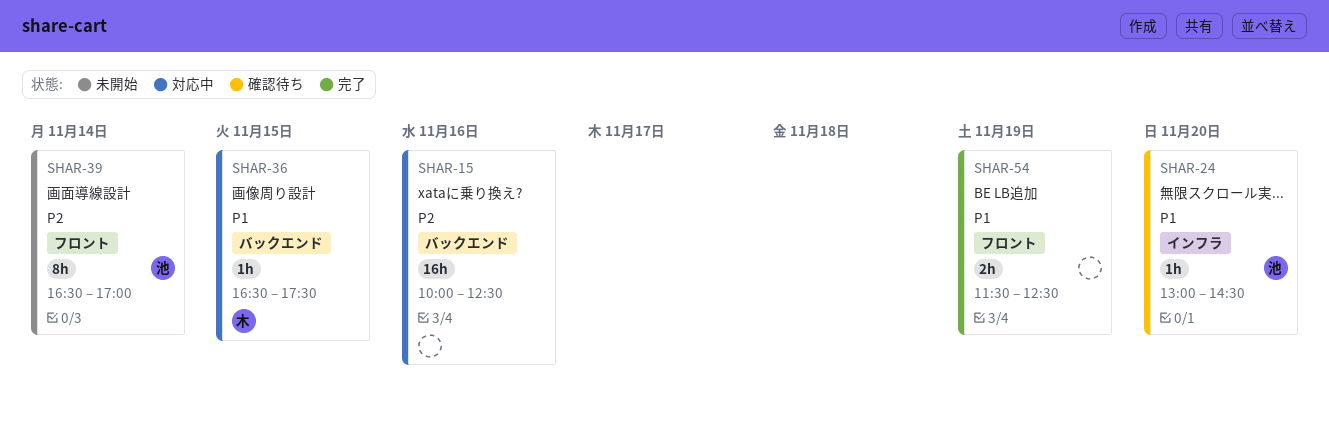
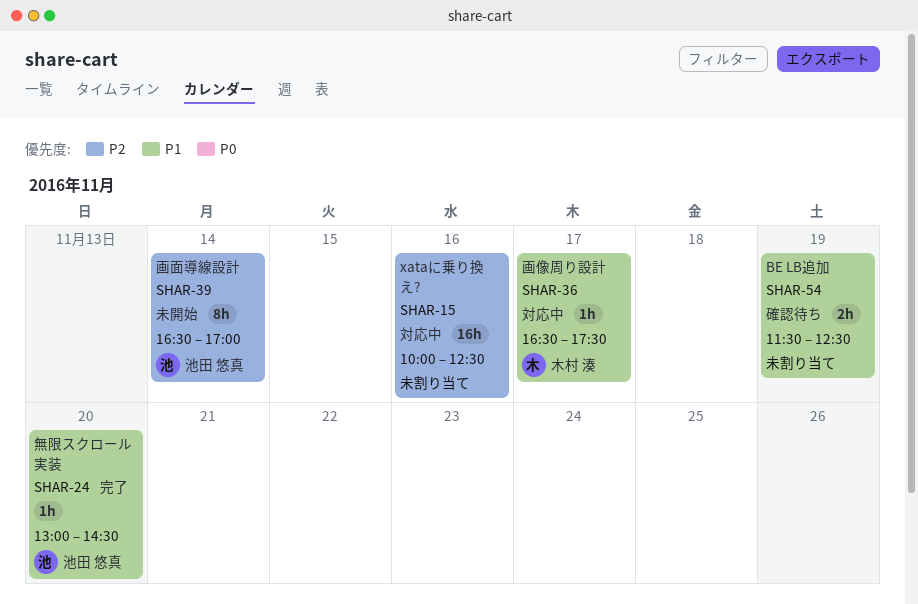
SHAR-24, status: 確認待ち -> 完了
SHAR-36, day: Nov 15 -> Nov 17
SHAR-54, status: 完了 -> 確認待ち

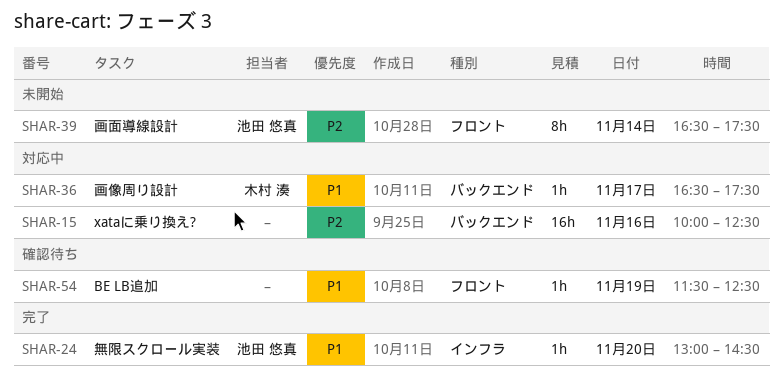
SHAR-39, ends: 17:00 -> 17:30
SHAR-54, estimate: 2h -> 1h

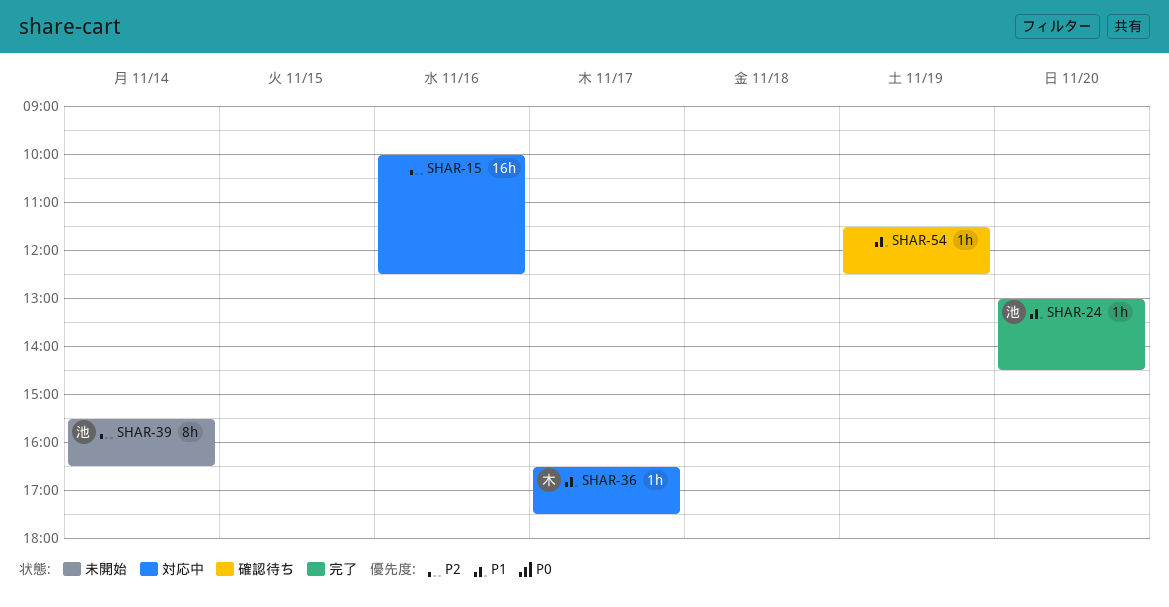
SHAR-39, begins: 16:30 -> 15:30
SHAR-39, ends: 17:30 -> 16:30

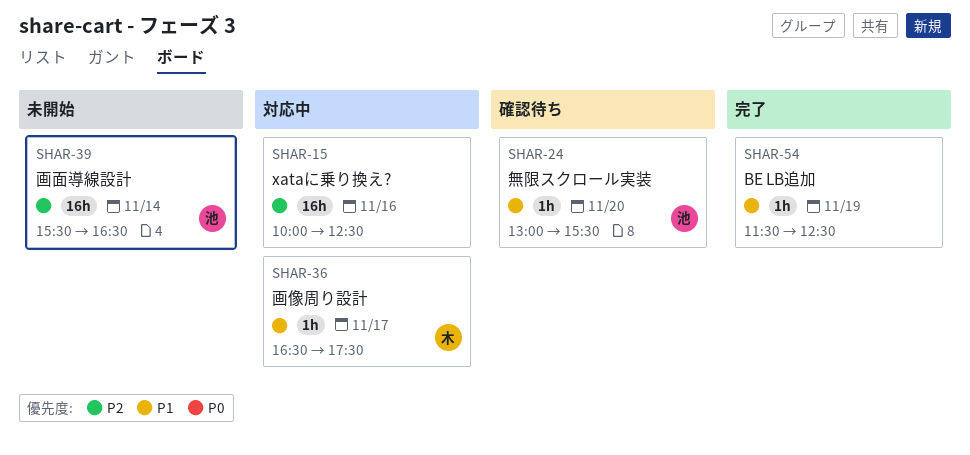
SHAR-24, status: 完了 -> 確認待ち
SHAR-24, ends: 14:30 -> 15:30
SHAR-39, estimate: 8h -> 16h
SHAR-54, status: 確認待ち -> 完了

